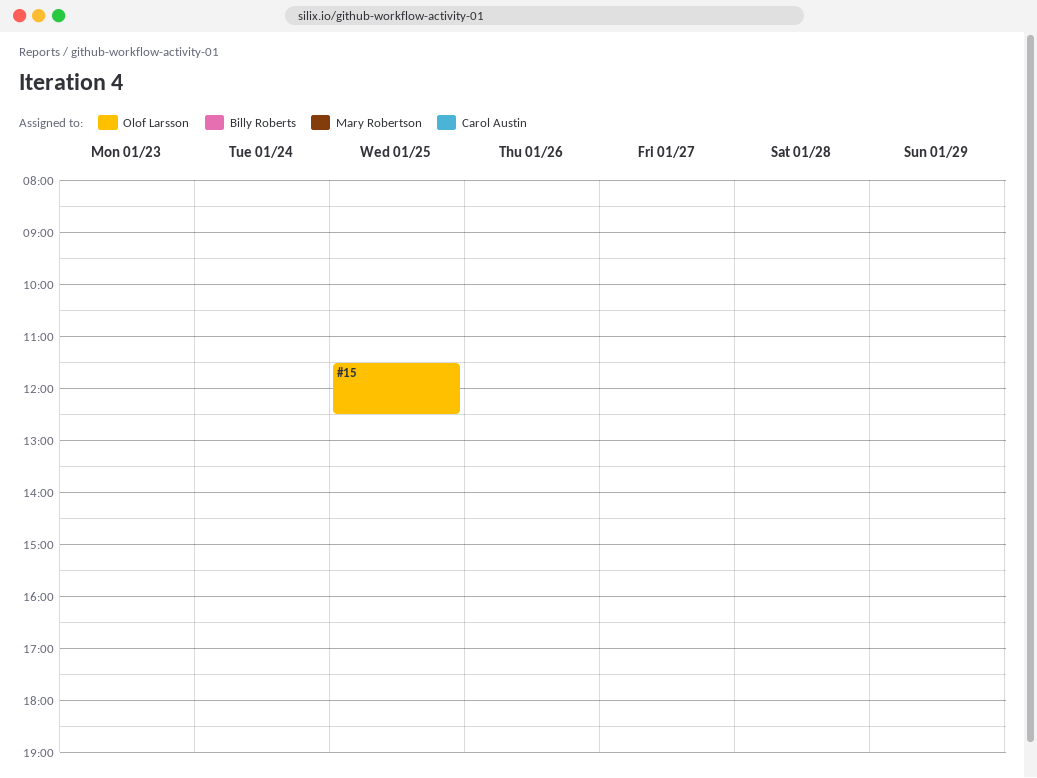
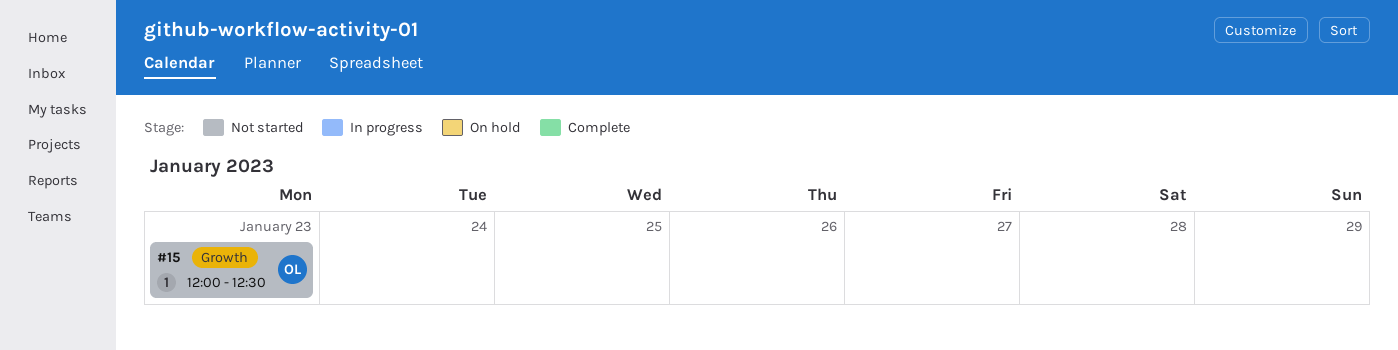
#15, day: Jan 25 -> Jan 23
#15, begins: 11:30 -> 12:00

